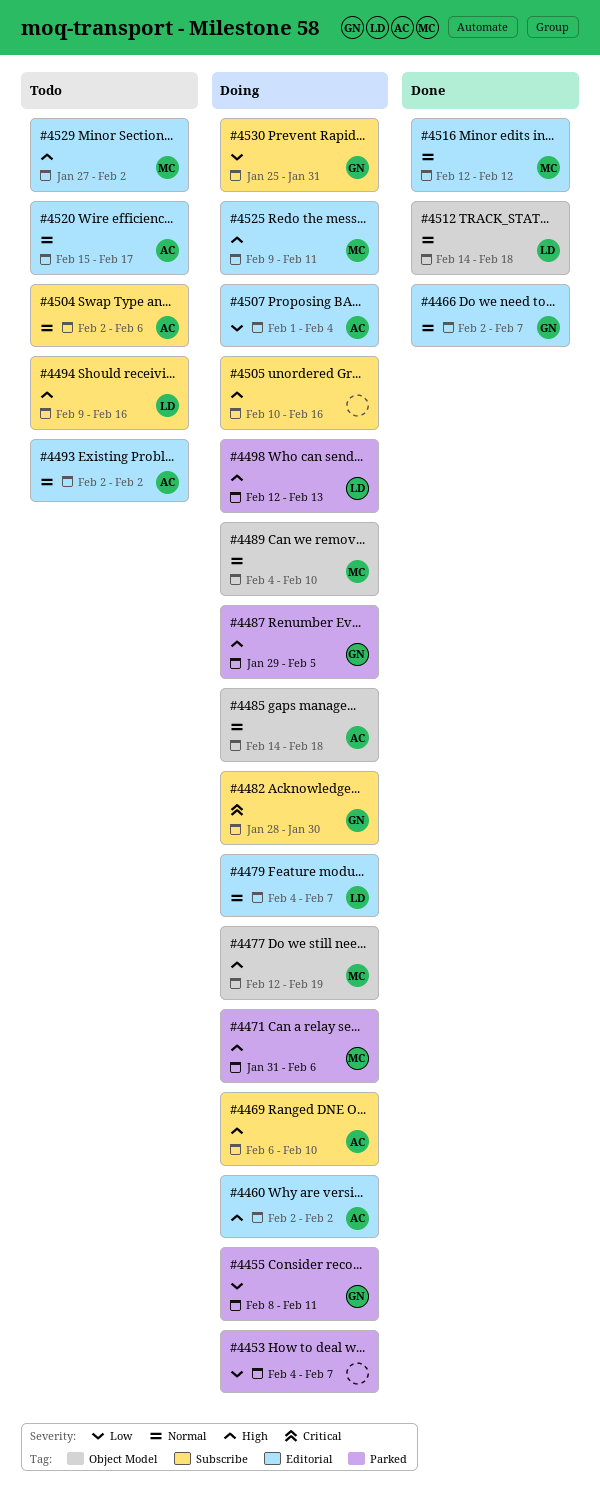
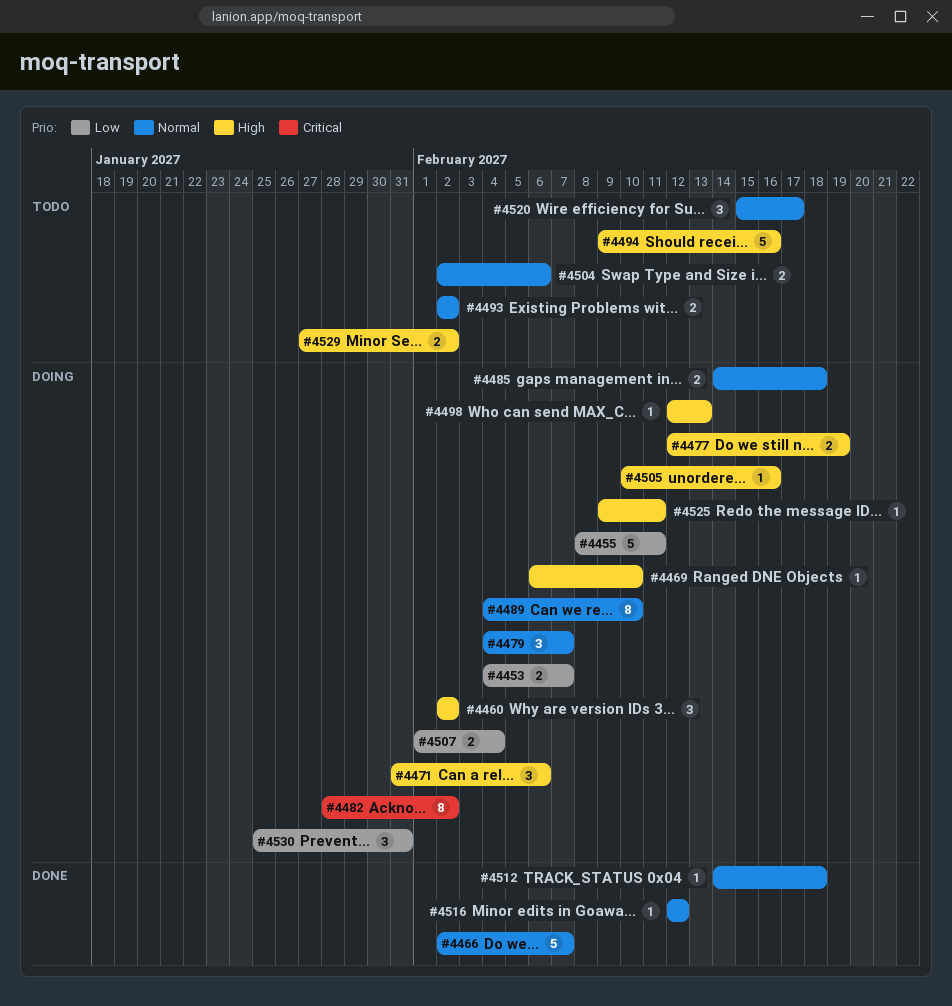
#4482, due: Jan 30 -> Feb 2
#4487: present -> none

